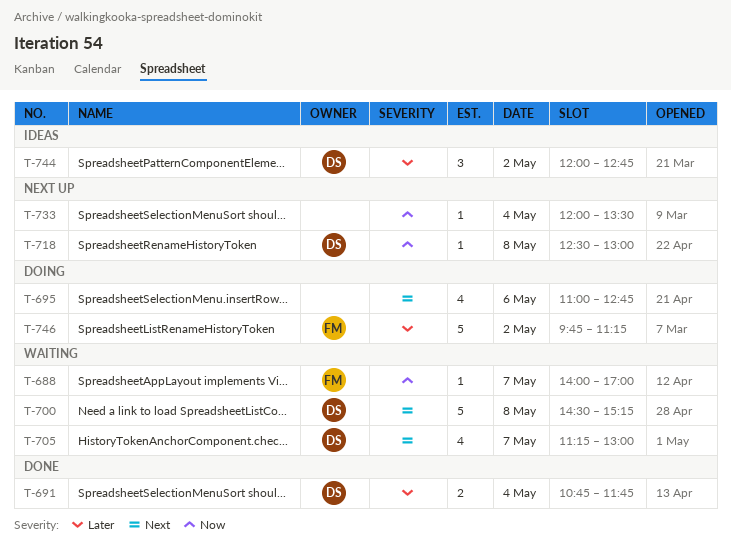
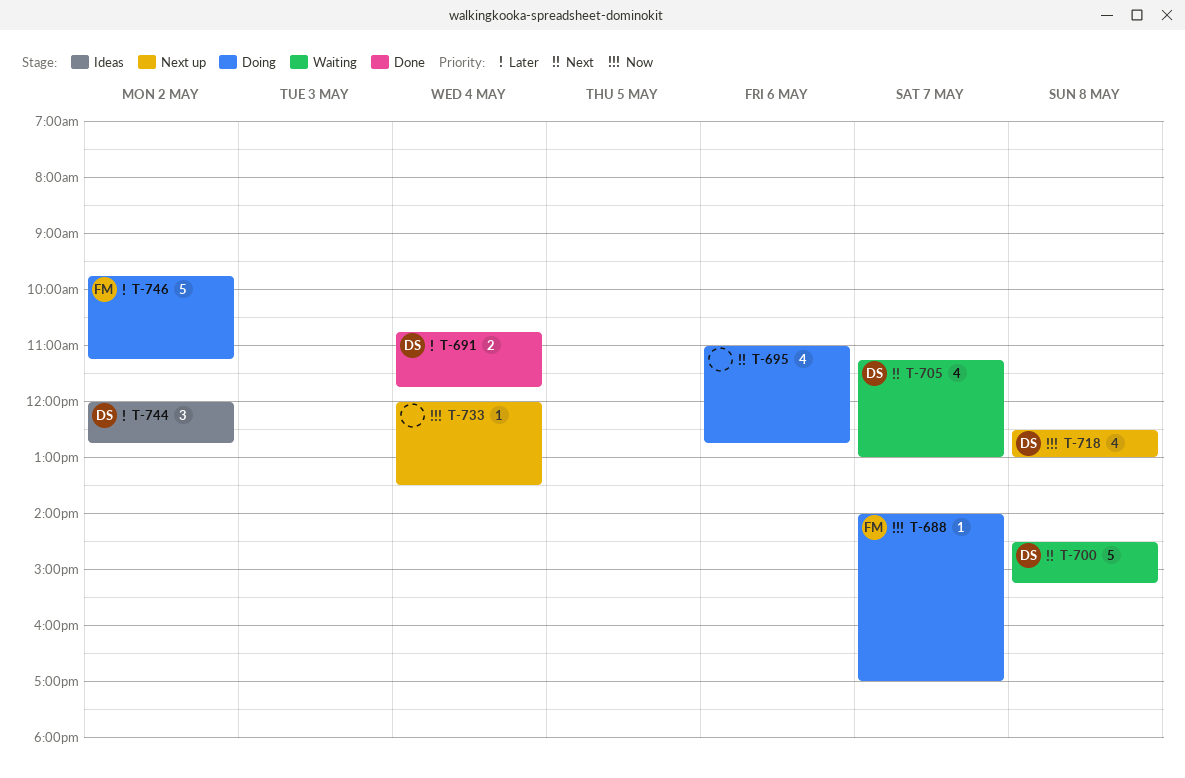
T-688, status: Waiting -> Doing
T-718, estimate: 1 -> 4

